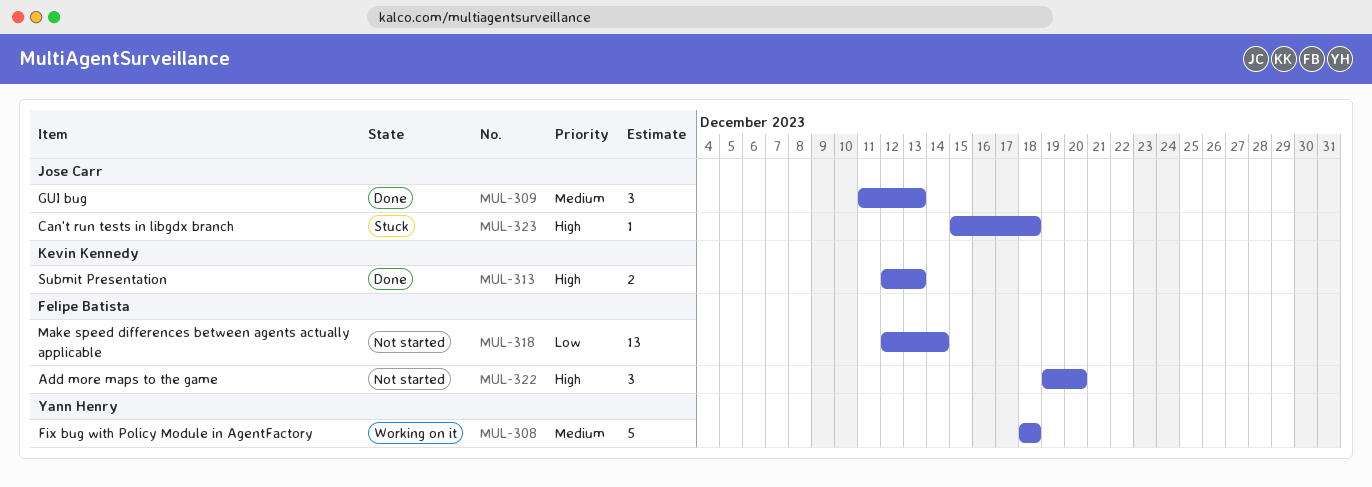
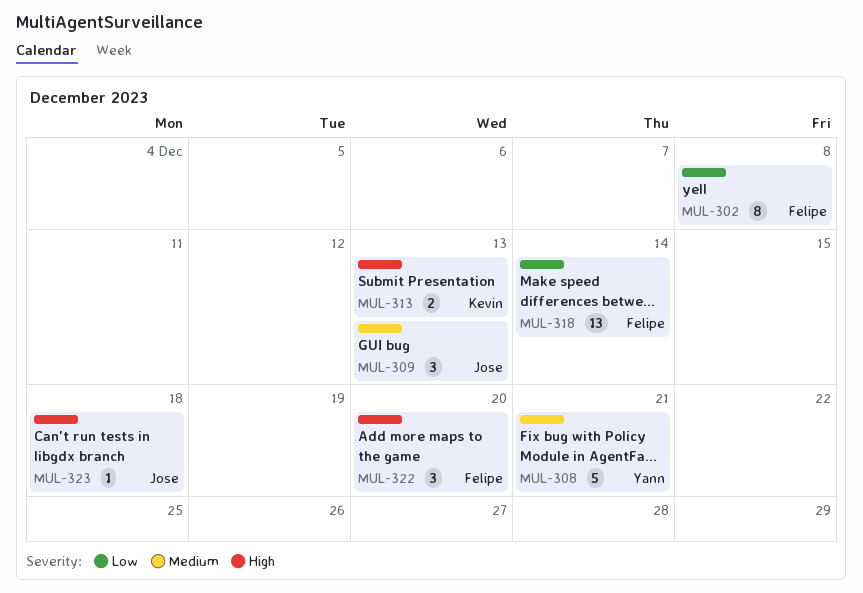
MUL-302: none -> present
MUL-308, due: Dec 18 -> Dec 21

